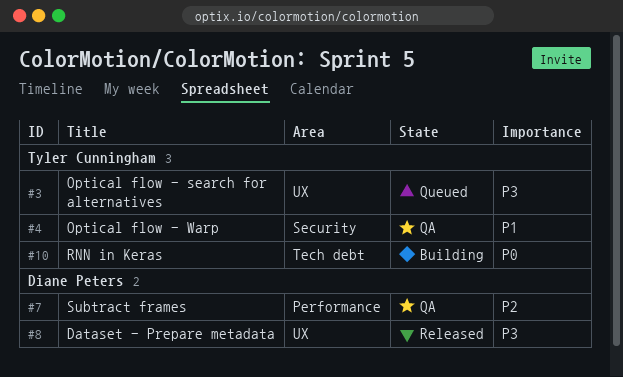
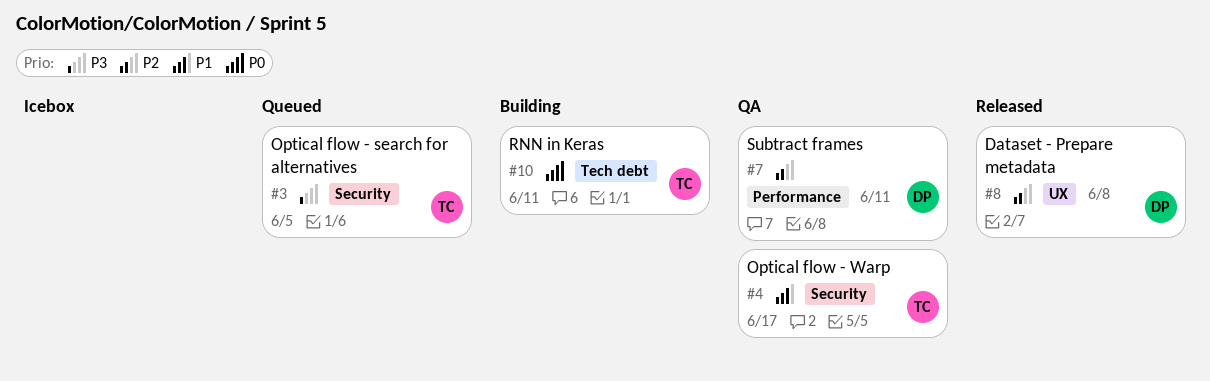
#3, label: UX -> Security
#8, priority: P3 -> P2

